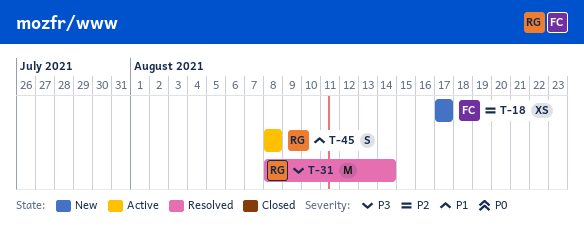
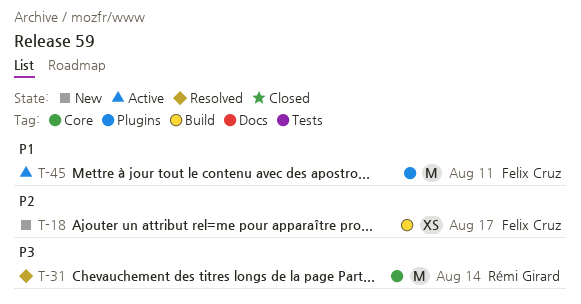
T-45, owner: Rémi Girard -> Felix Cruz
T-45, estimate: S -> M
T-45, due: Aug 8 -> Aug 11

